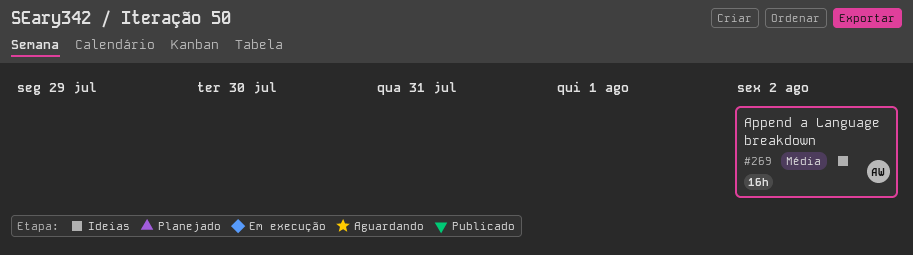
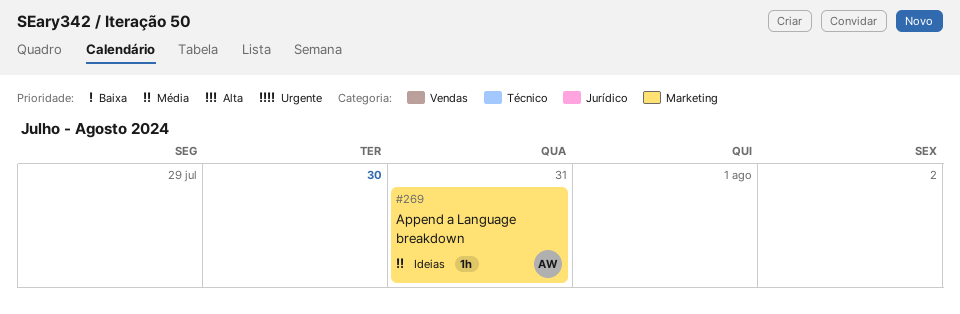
#269, estimate: 16h -> 1h
#269, due: Aug 2 -> Jul 31

